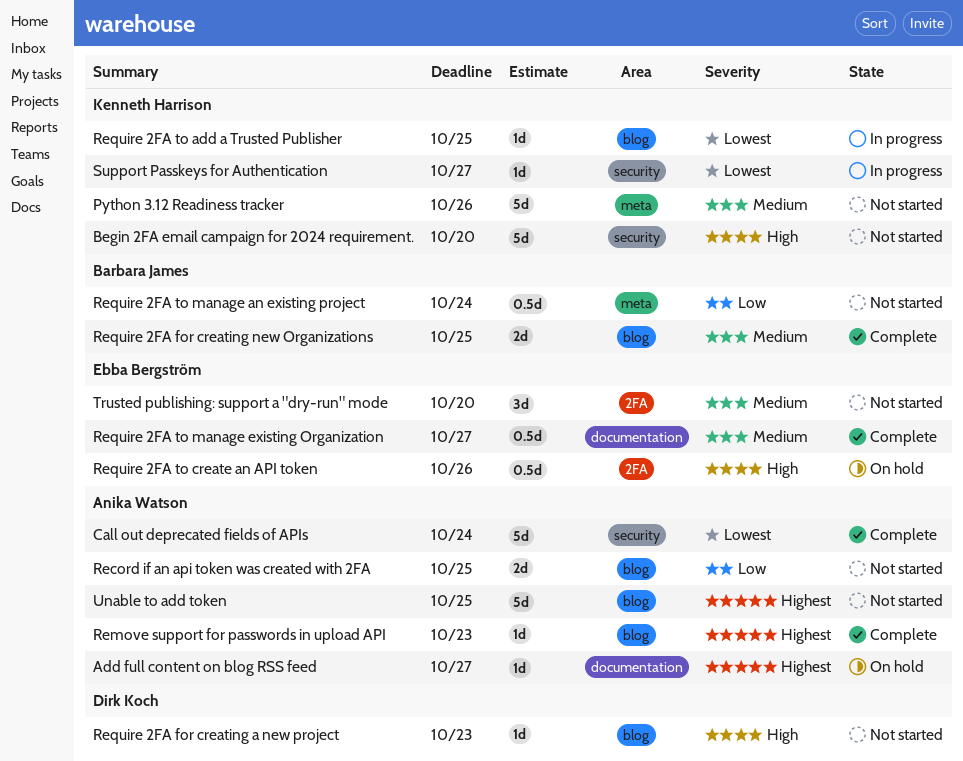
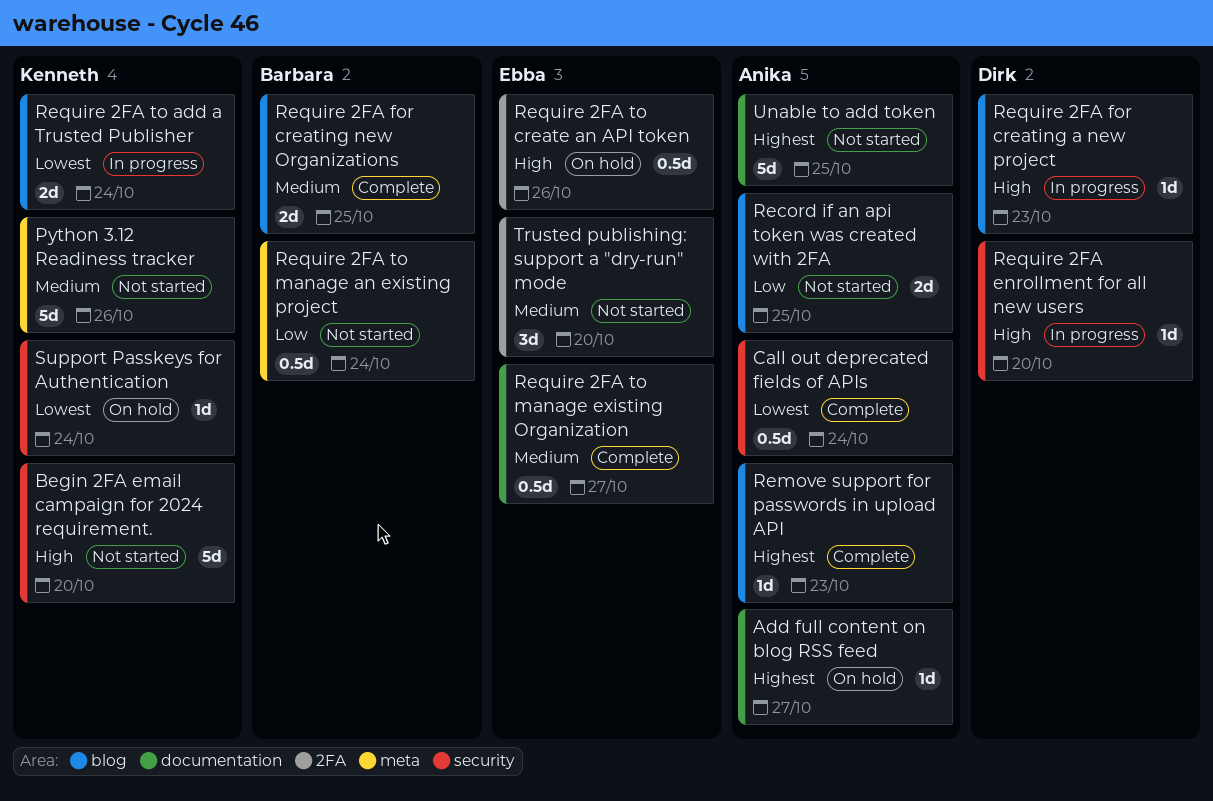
Call out deprecated fields of APIs, estimate: 5d -> 0.5d
Require 2FA enrollment for all new users: none -> present
Require 2FA for creating a new project, status: Not started -> In progress
Require 2FA to add a Trusted Publisher, estimate: 1d -> 2d
Require 2FA to add a Trusted Publisher, due: Oct 25 -> Oct 24
Support Passkeys for Authentication, status: In progress -> On hold
Support Passkeys for Authentication, due: Oct 27 -> Oct 24
Unable to add token, label: blog -> documentation

